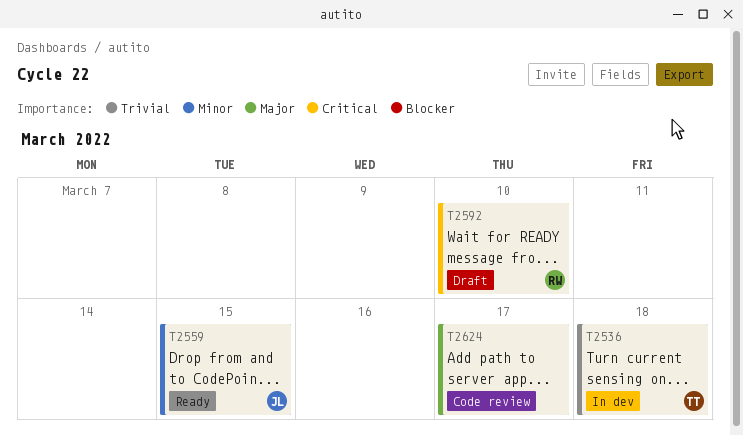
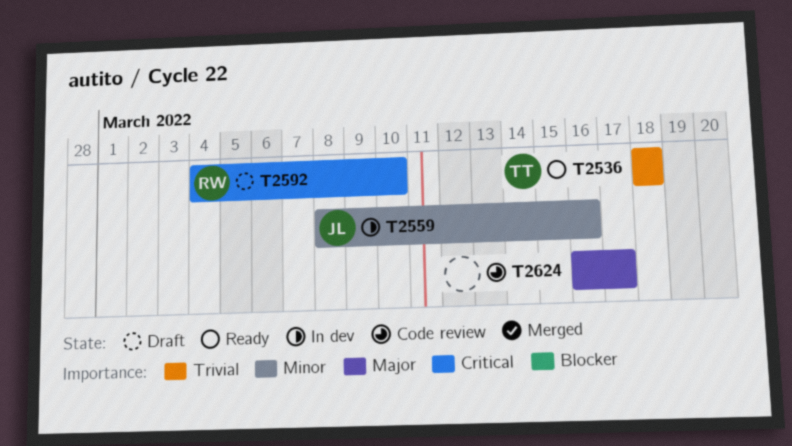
T2536, status: In dev -> Ready
T2559, status: Ready -> In dev
T2559, due: Mar 15 -> Mar 16

